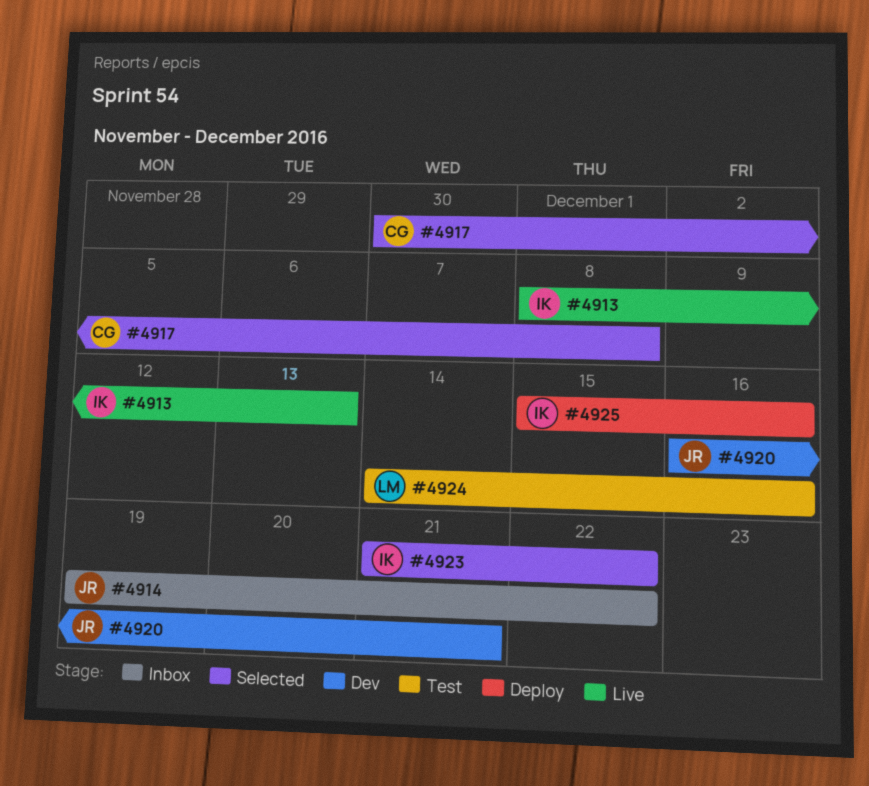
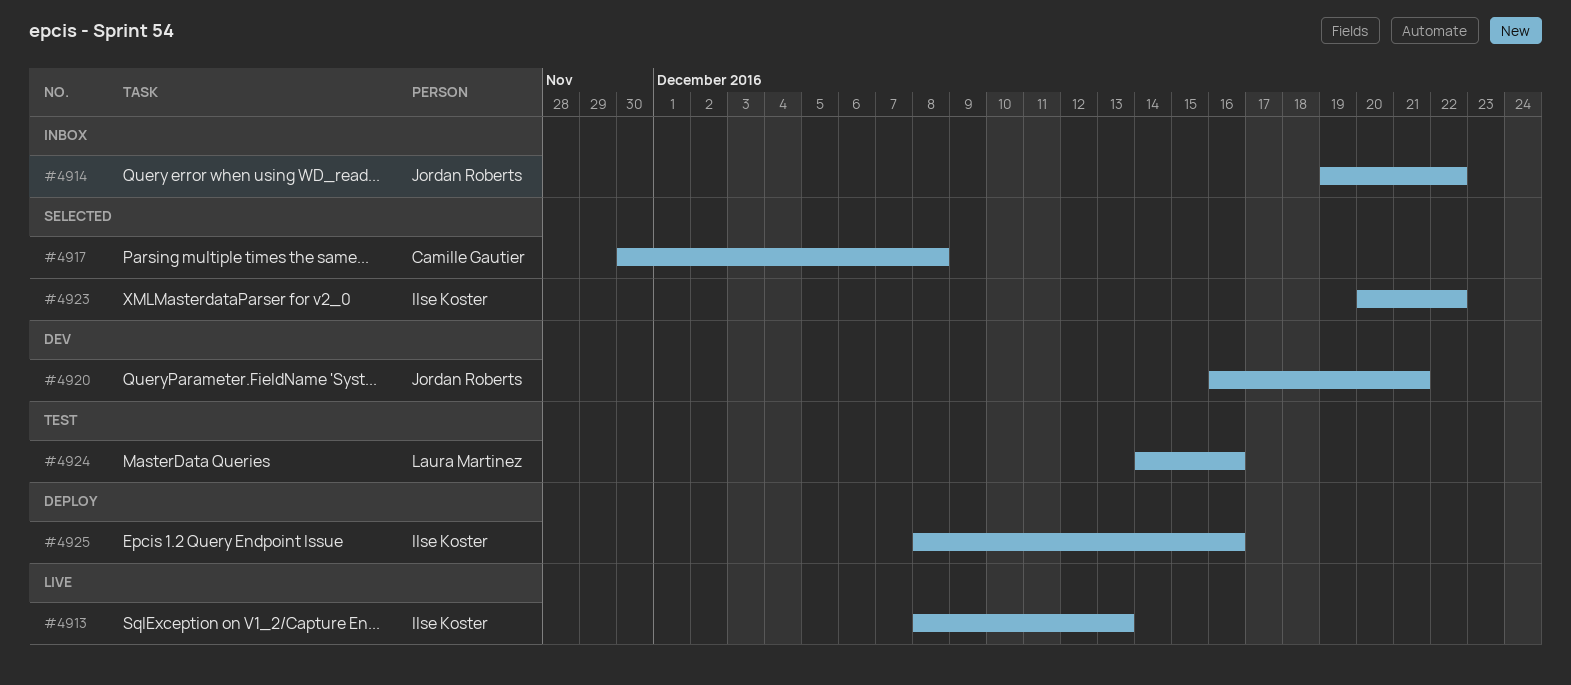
#4923, start: Dec 21 -> Dec 20
#4925, start: Dec 15 -> Dec 8

